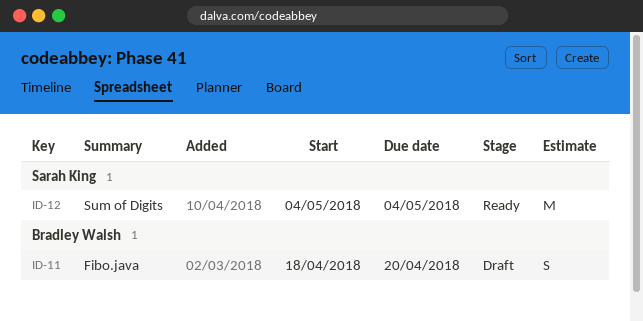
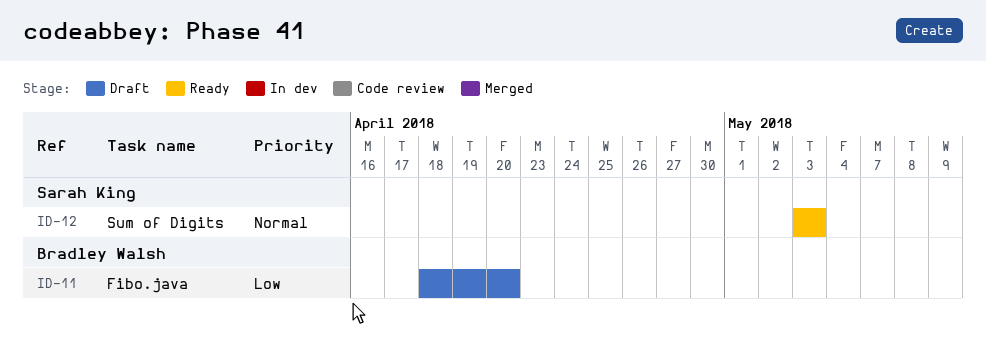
ID-12, start: May 4 -> May 3
ID-12, due: May 4 -> May 3

